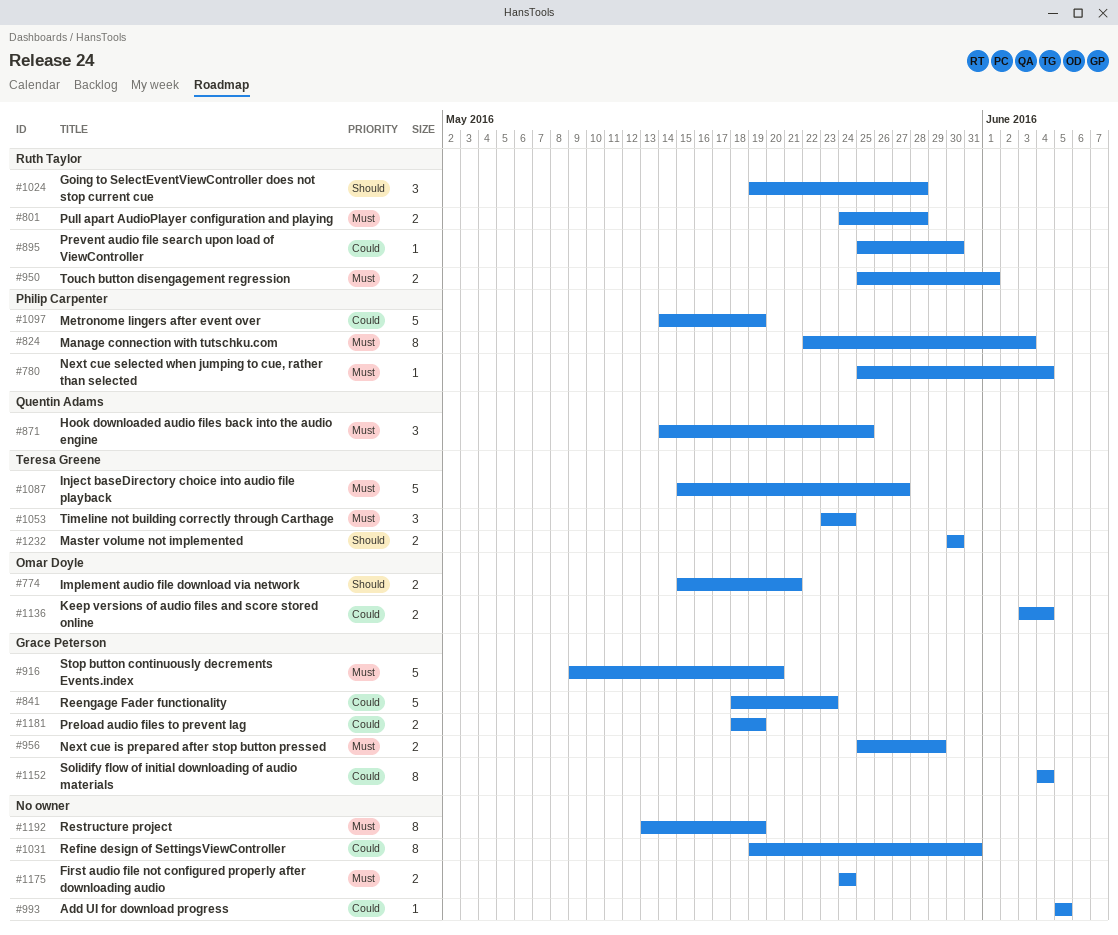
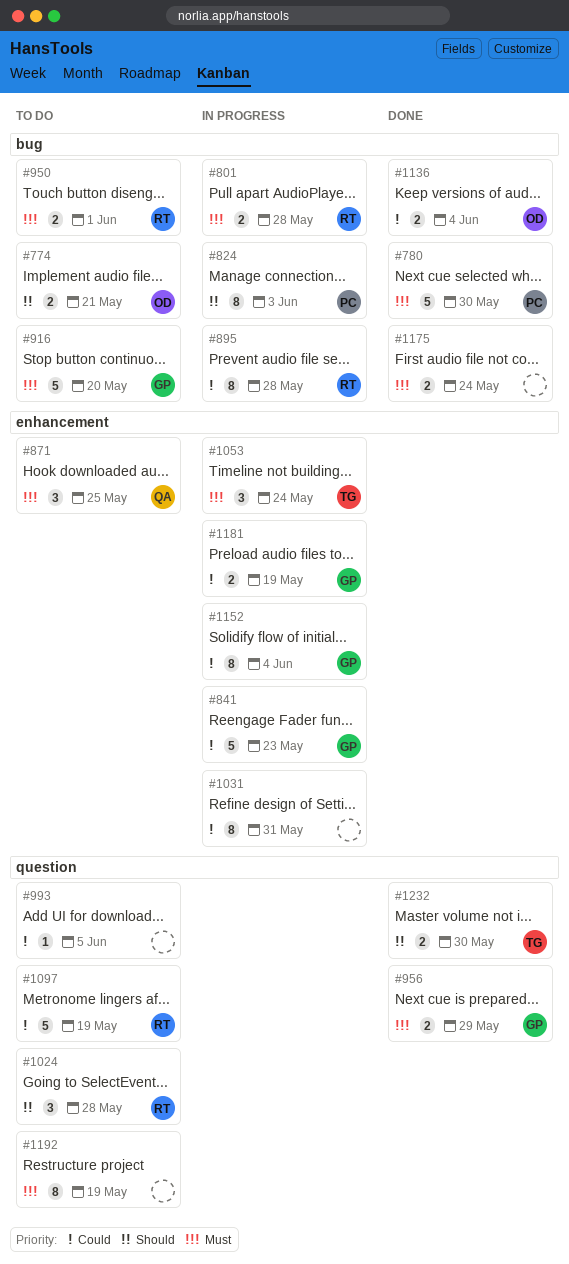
#780, estimate: 1 -> 5
#780, due: Jun 4 -> May 30
#824, priority: Must -> Should
#895, estimate: 1 -> 8
#895, due: May 30 -> May 28
#1087: present -> none
#1097, owner: Philip Carpenter -> Ruth Taylor

